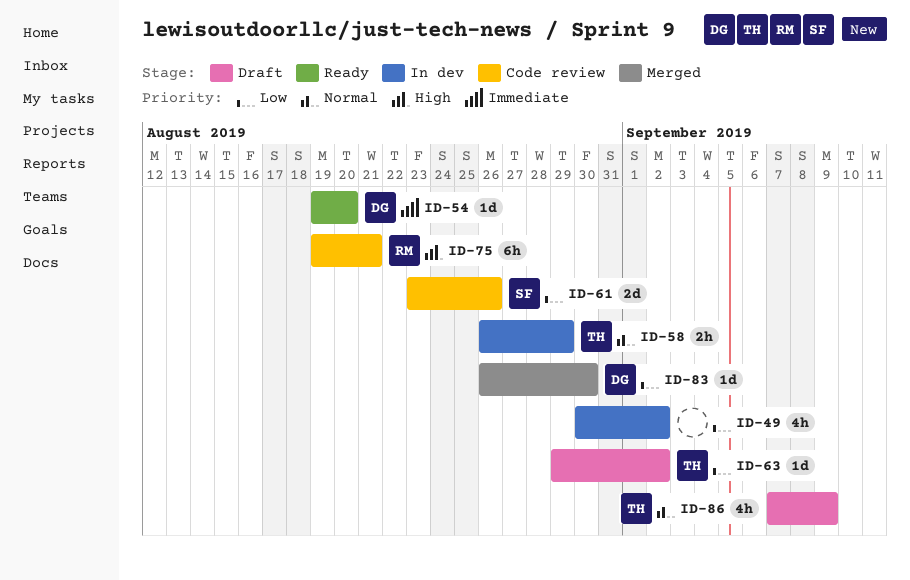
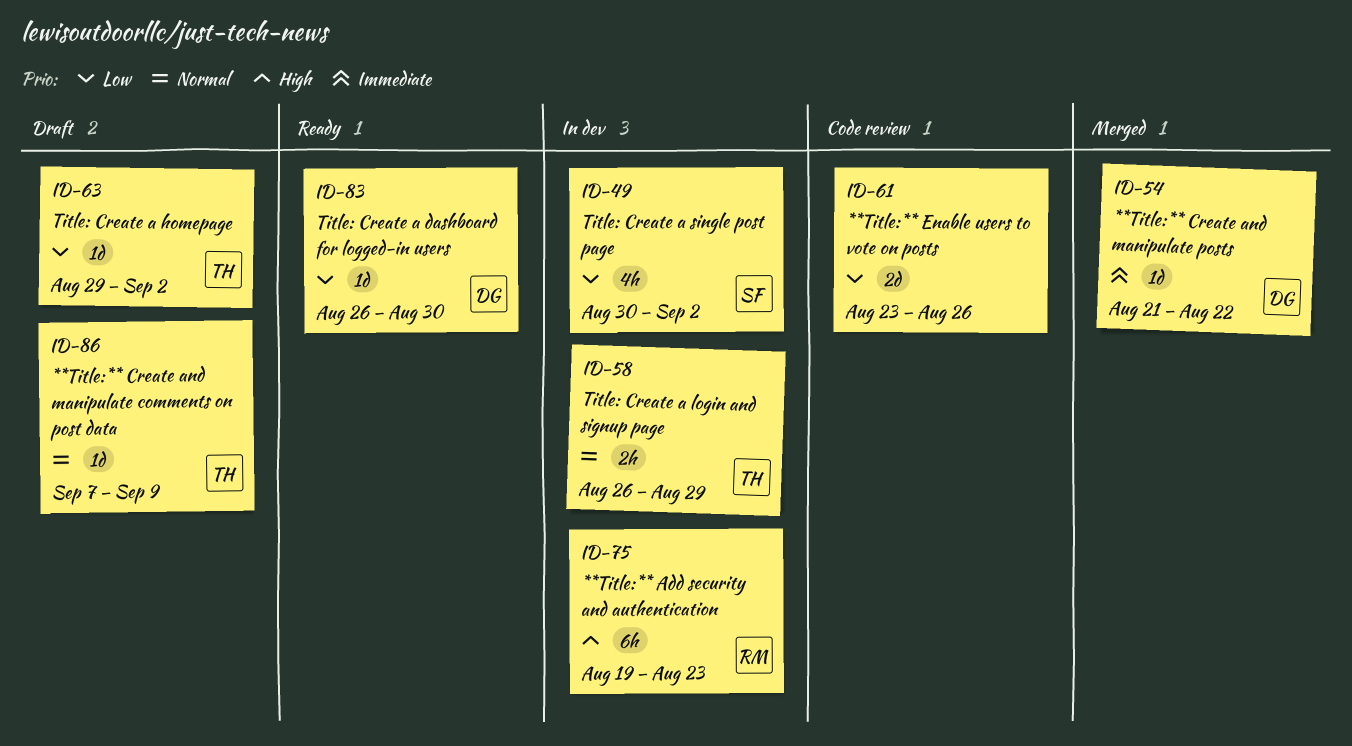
ID-49, owner: none -> SF
ID-54, status: Ready -> Merged
ID-54, start: Aug 19 -> Aug 21
ID-54, due: Aug 20 -> Aug 22
ID-61, owner: SF -> none
ID-75, status: Code review -> In dev
ID-75, due: Aug 21 -> Aug 23
ID-83, status: Merged -> Ready
ID-86, estimate: 4h -> 1d

